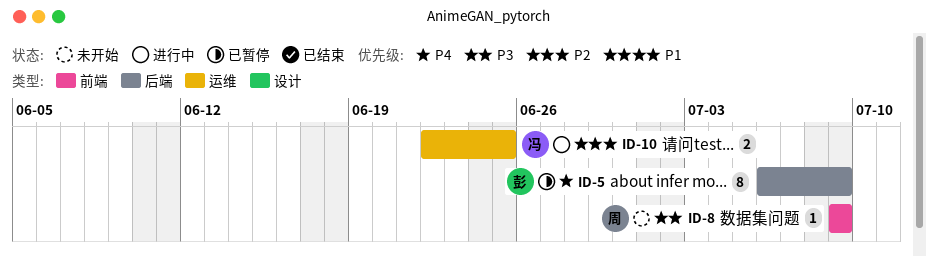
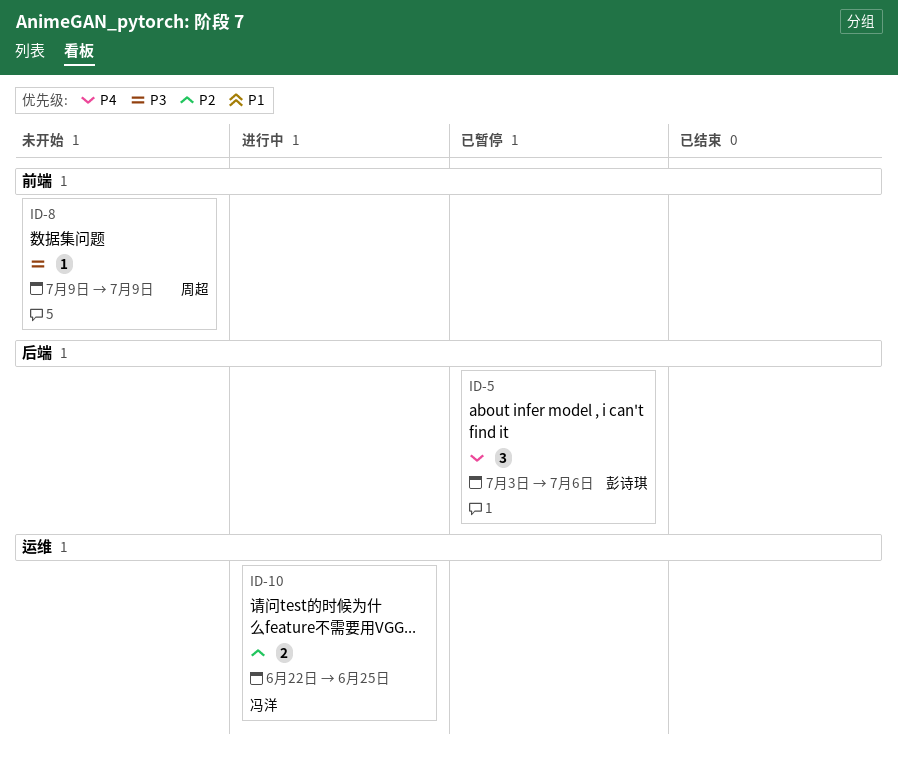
ID-5, estimate: 8 -> 3
ID-5, start: Jul 6 -> Jul 3
ID-5, due: Jul 9 -> Jul 6

